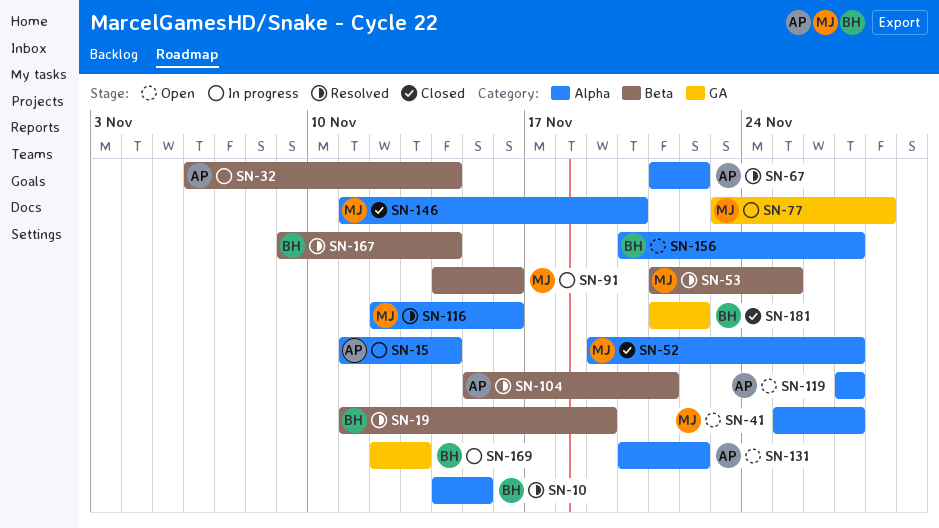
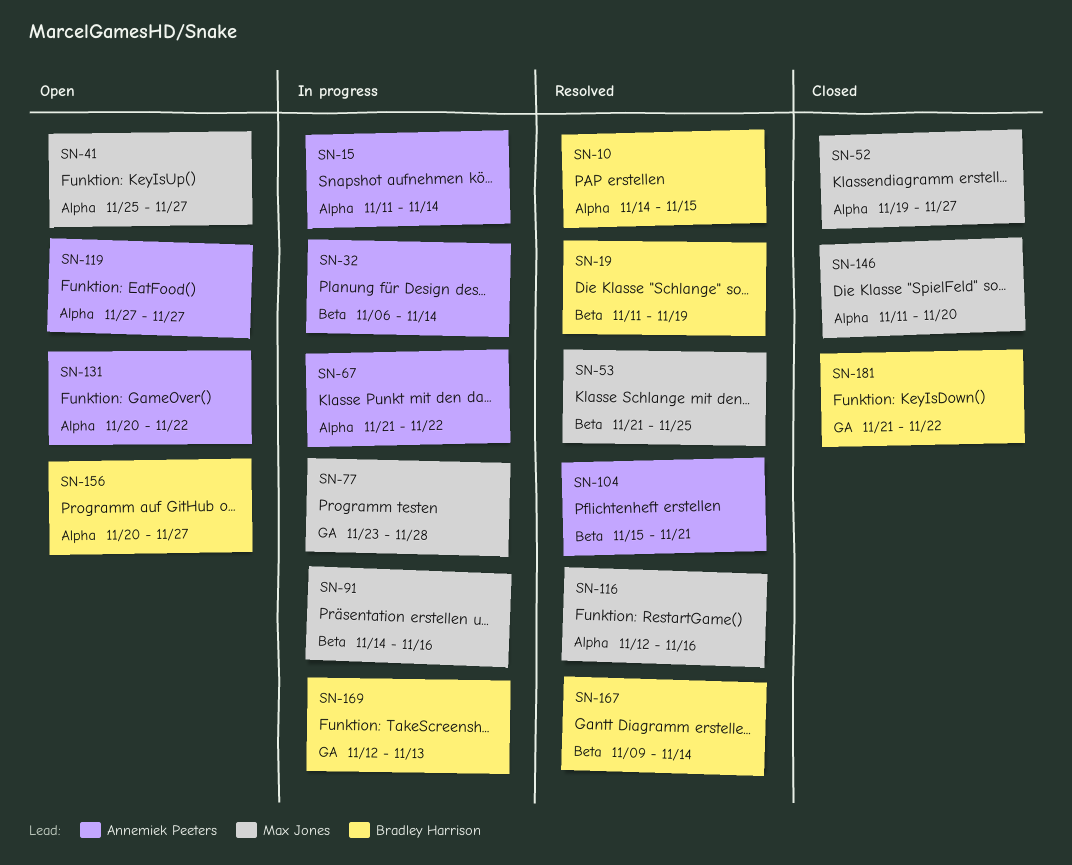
SN-67, status: Resolved -> In progress

